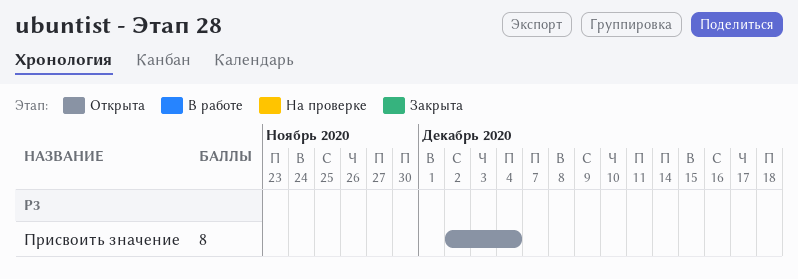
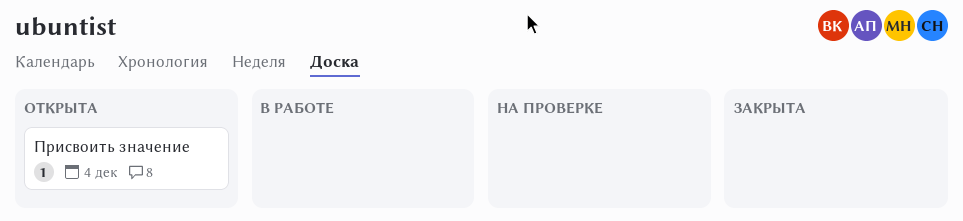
Присвоить значение, estimate: 8 -> 1

